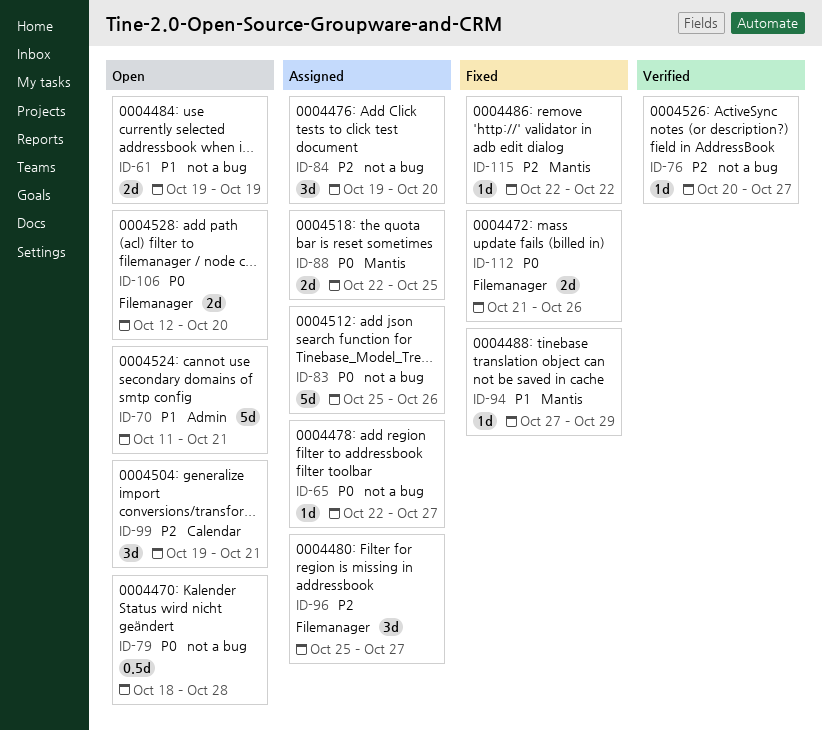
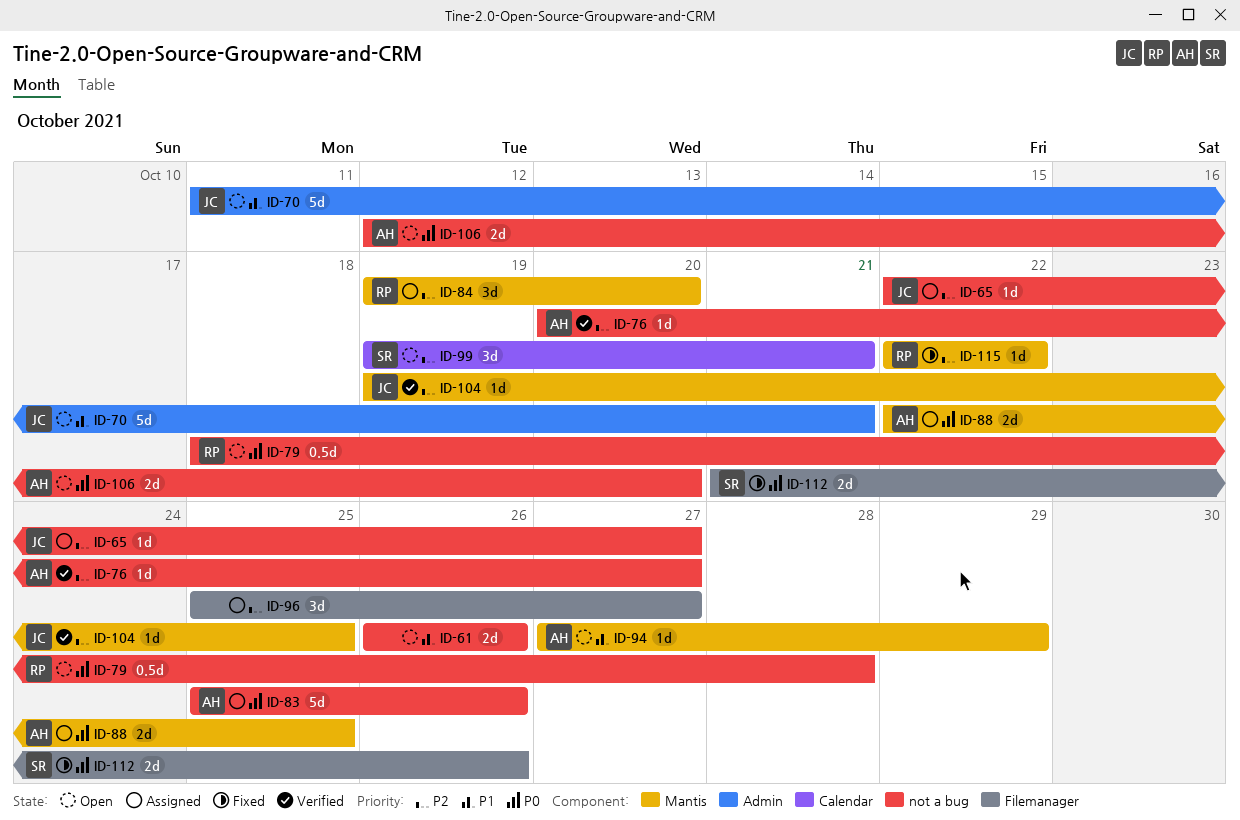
ID-61, start: Oct 19 -> Oct 26
ID-61, due: Oct 19 -> Oct 26
ID-65, priority: P0 -> P2
ID-84, label: not a bug -> Mantis
ID-94, status: Fixed -> Open
ID-104: none -> present
ID-106, label: Filemanager -> not a bug

